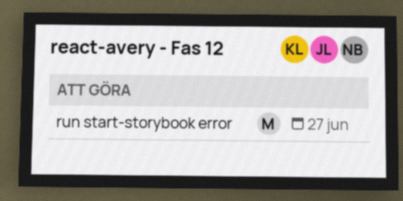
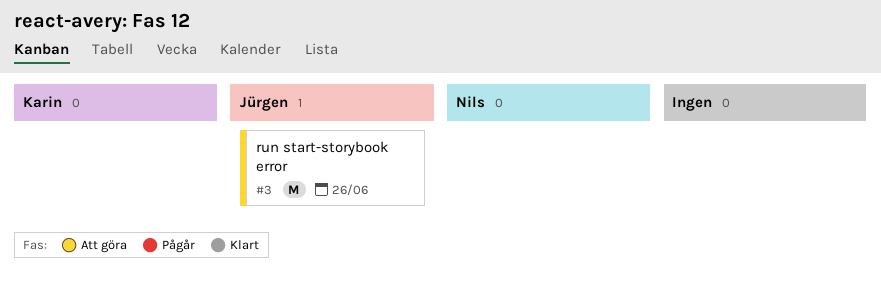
run start-storybook error, due: Jun 27 -> Jun 26

